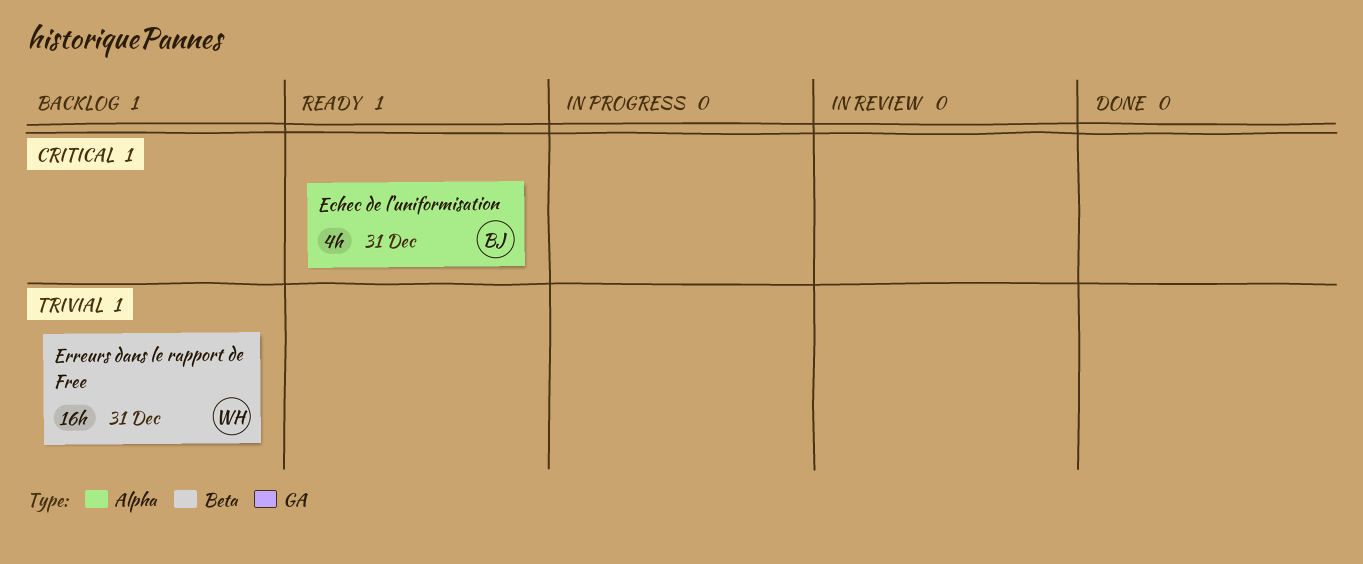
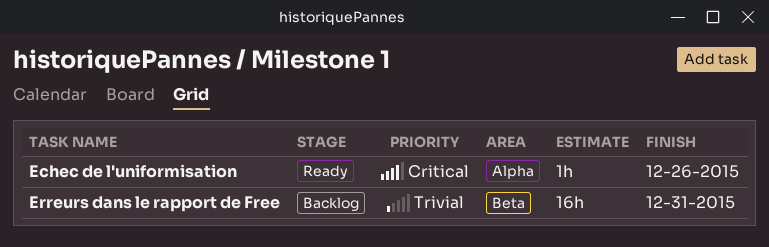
Echec de l'uniformisation, estimate: 4h -> 1h
Echec de l'uniformisation, due: Dec 31 -> Dec 26

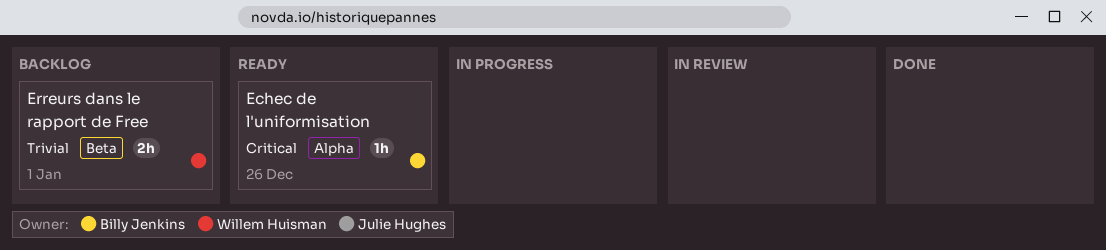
Erreurs dans le rapport de Free, estimate: 16h -> 2h
Erreurs dans le rapport de Free, due: Dec 31 -> Jan 1

